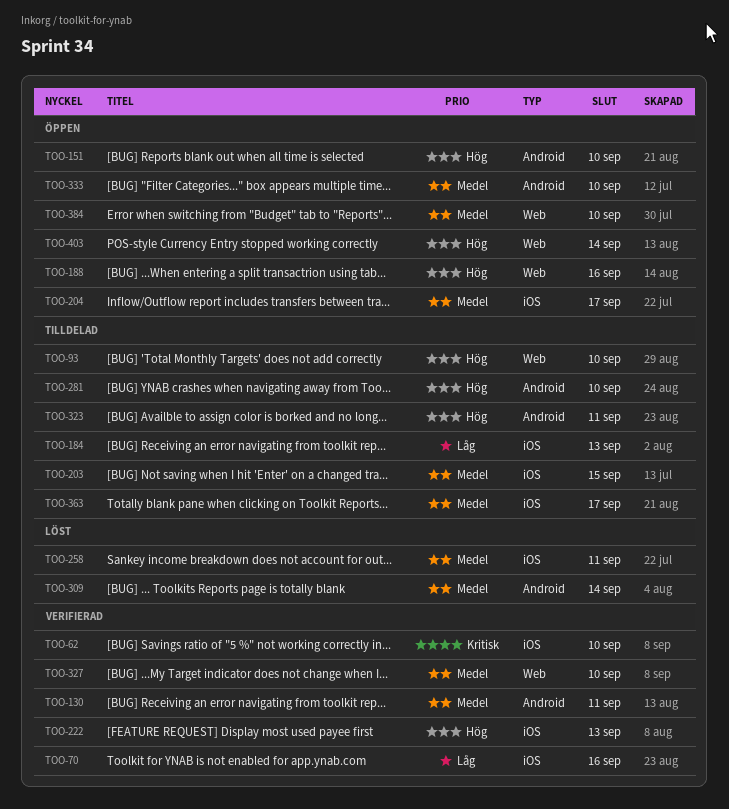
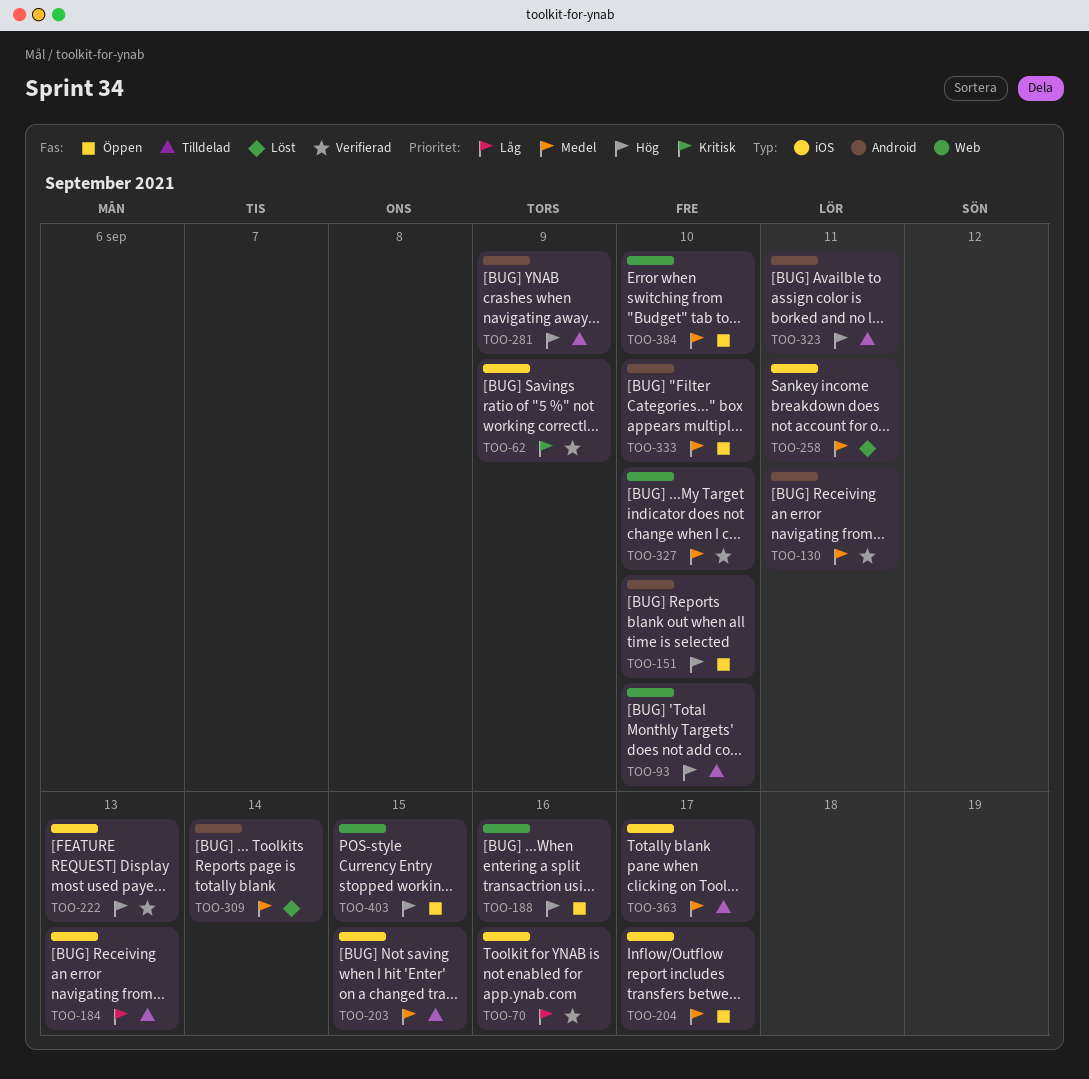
TOO-62, due: Sep 10 -> Sep 9
TOO-281, due: Sep 10 -> Sep 9
TOO-403, due: Sep 14 -> Sep 15

